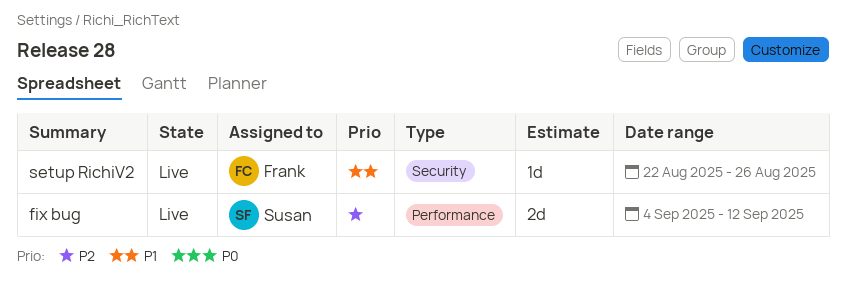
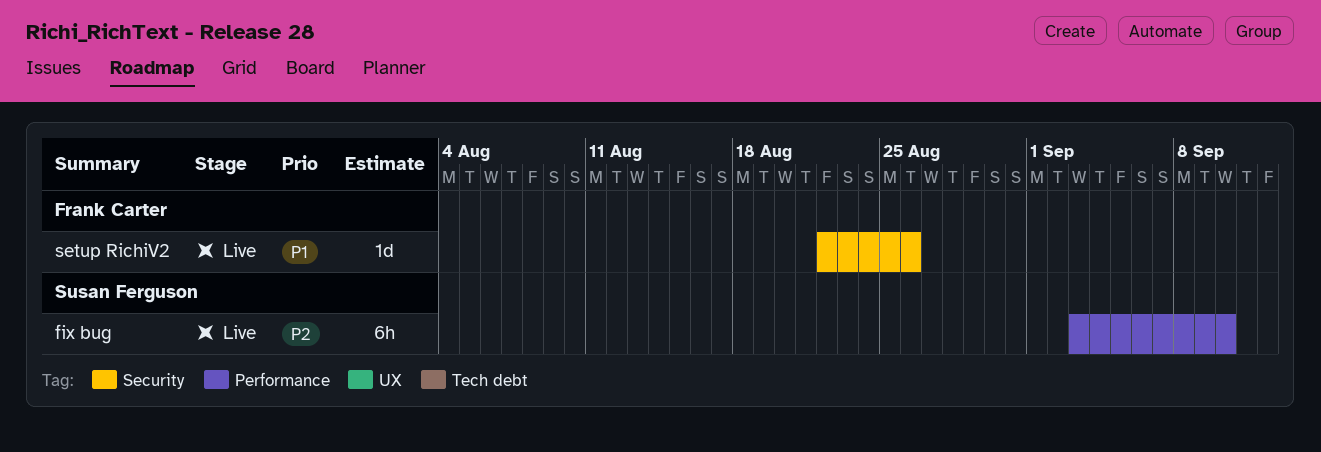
fix bug, estimate: 2d -> 6h
fix bug, start: Sep 4 -> Sep 3
fix bug, due: Sep 12 -> Sep 10

